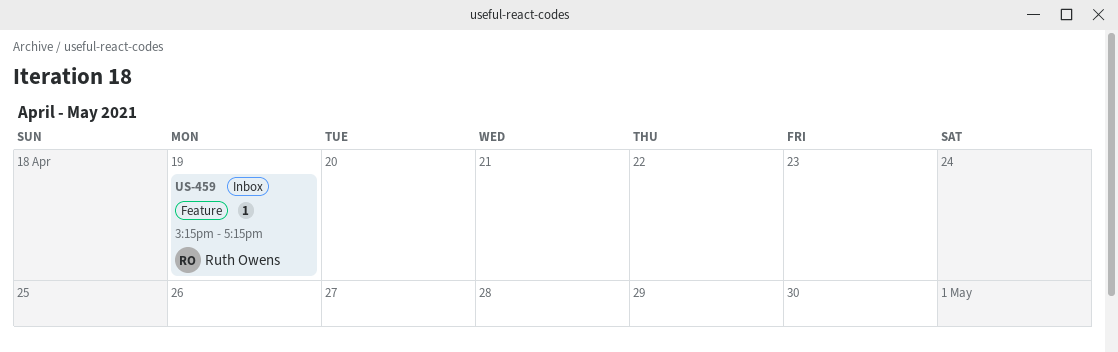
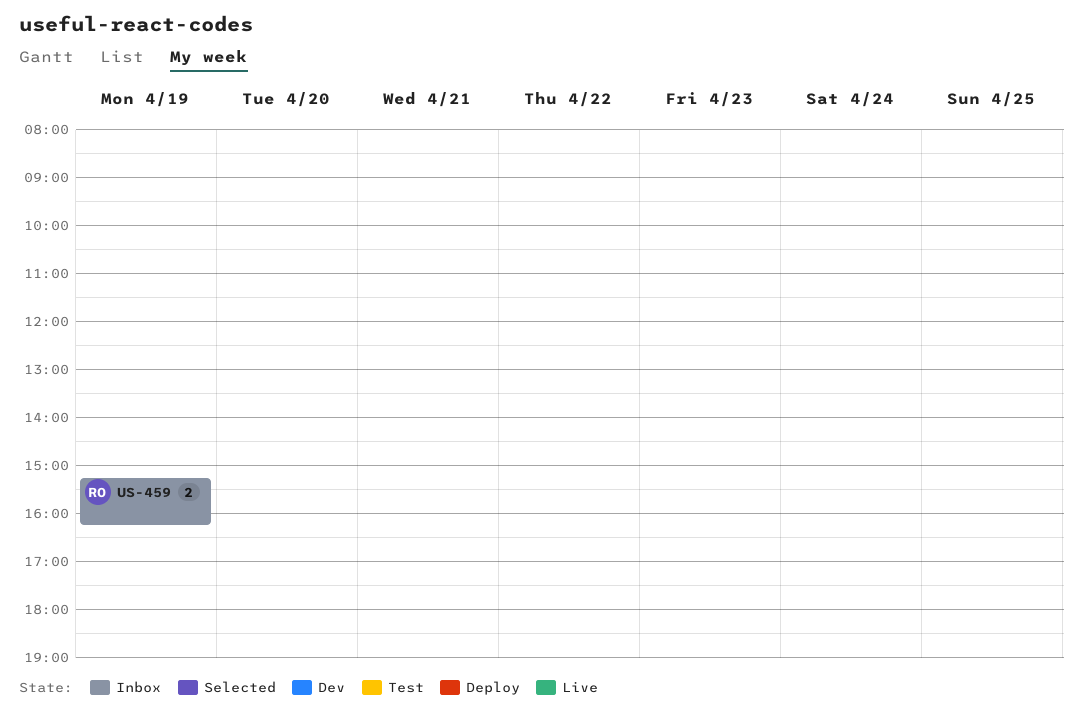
US-459, estimate: 1 -> 2
US-459, ends: 17:15 -> 16:15

